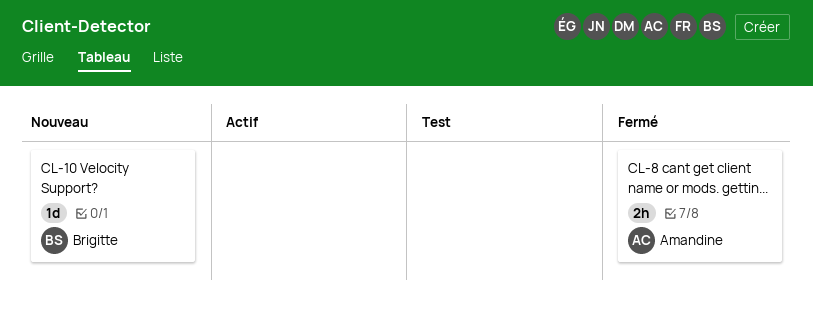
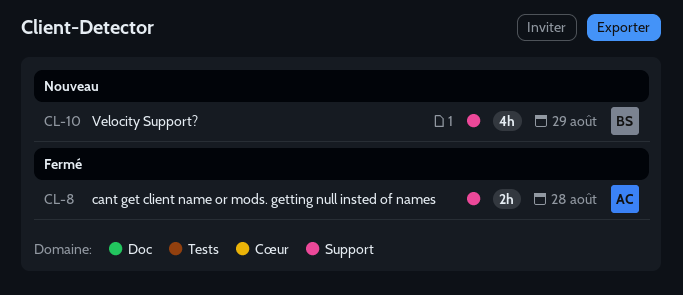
CL-10, estimate: 1d -> 4h

